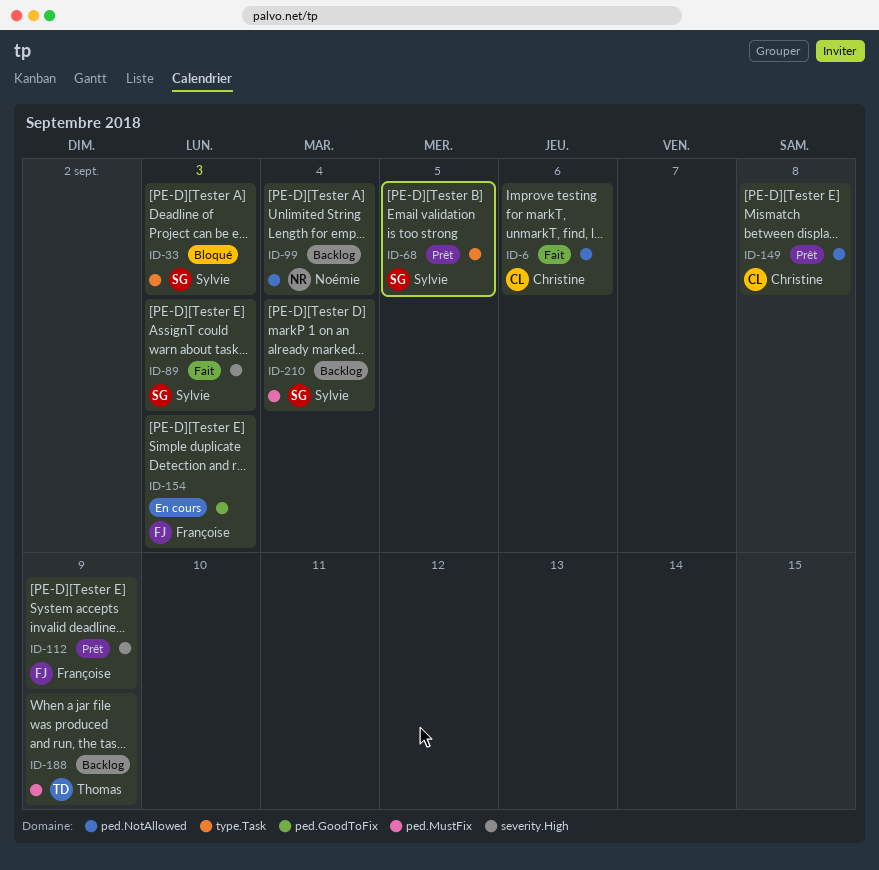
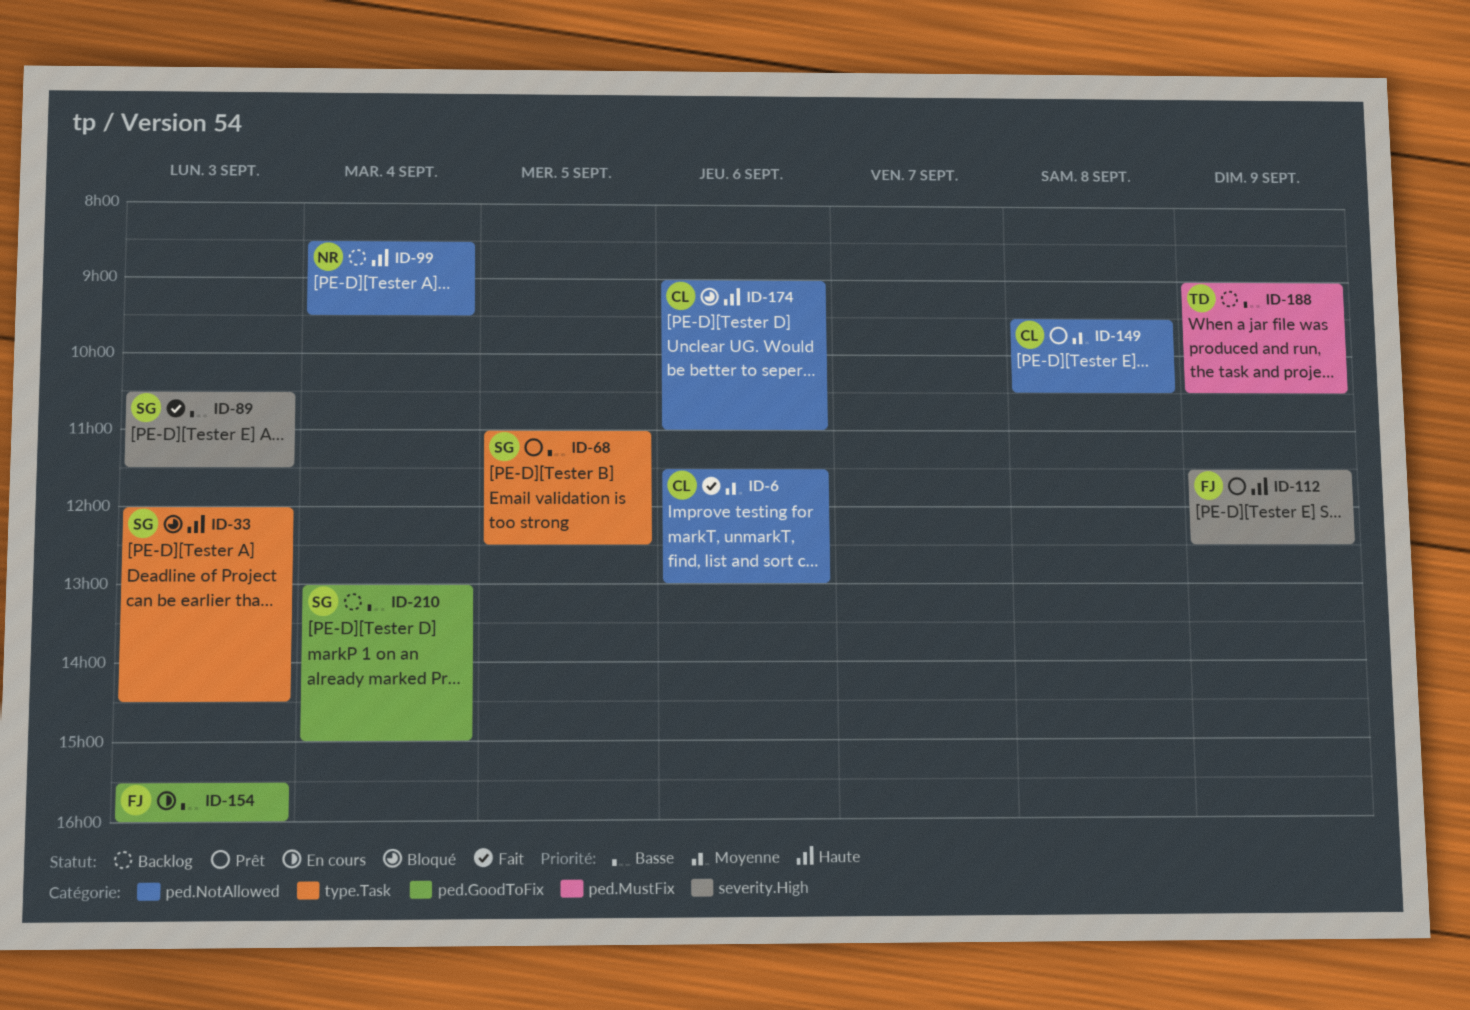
ID-174: none -> present
ID-210, label: ped.MustFix -> ped.GoodToFix

